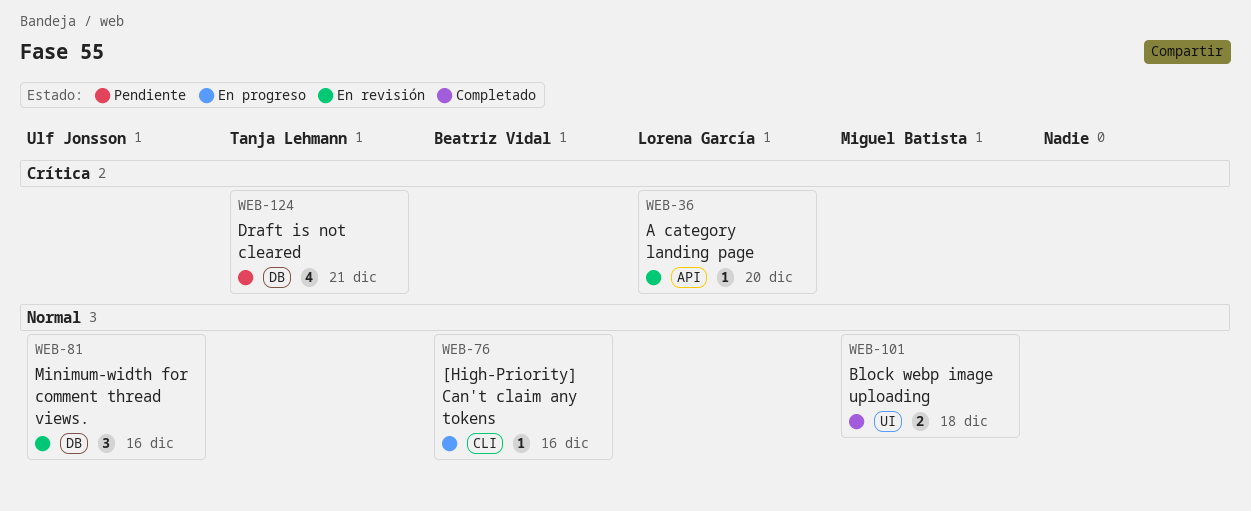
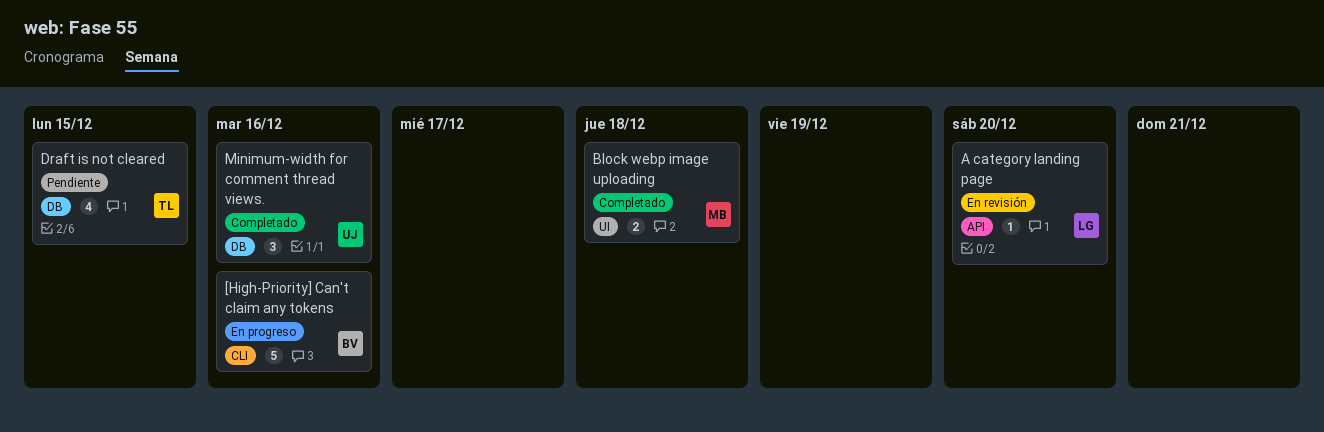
[High-Priority] Can't claim any tokens, estimate: 1 -> 5
Draft is not cleared, due: Dec 21 -> Dec 15
Minimum-width for comment thread views., status: En revisión -> Completado

